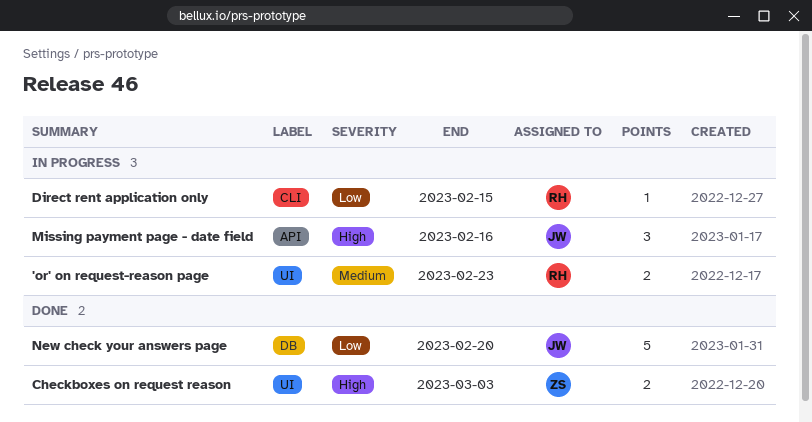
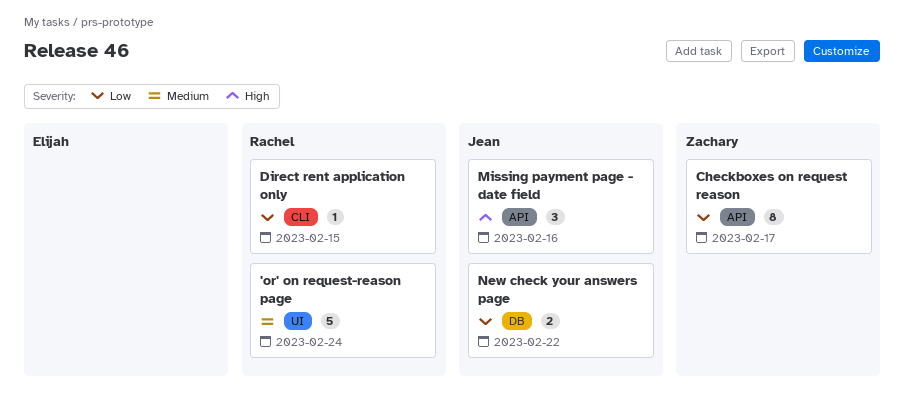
'or' on request-reason page, estimate: 2 -> 5
'or' on request-reason page, due: Feb 23 -> Feb 24
Checkboxes on request reason, priority: High -> Low
Checkboxes on request reason, label: UI -> API
Checkboxes on request reason, estimate: 2 -> 8
Checkboxes on request reason, due: Mar 3 -> Feb 17
New check your answers page, estimate: 5 -> 2
New check your answers page, due: Feb 20 -> Feb 22

